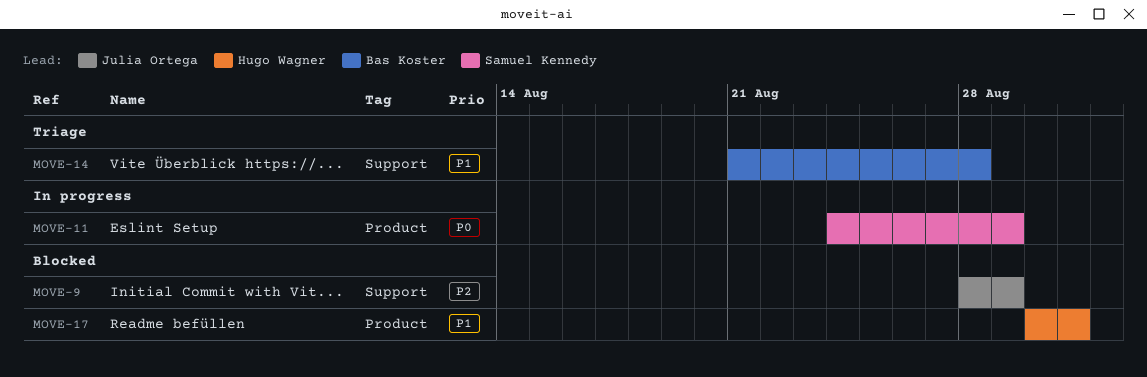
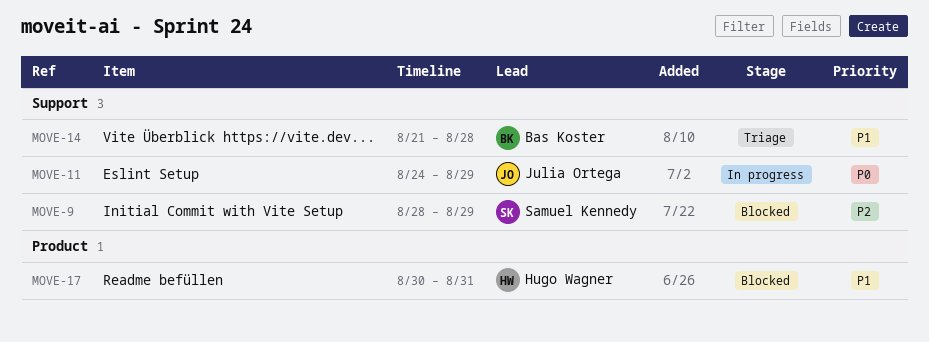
MOVE-9, owner: Julia Ortega -> Samuel Kennedy
MOVE-11, owner: Samuel Kennedy -> Julia Ortega
MOVE-11, label: Product -> Support

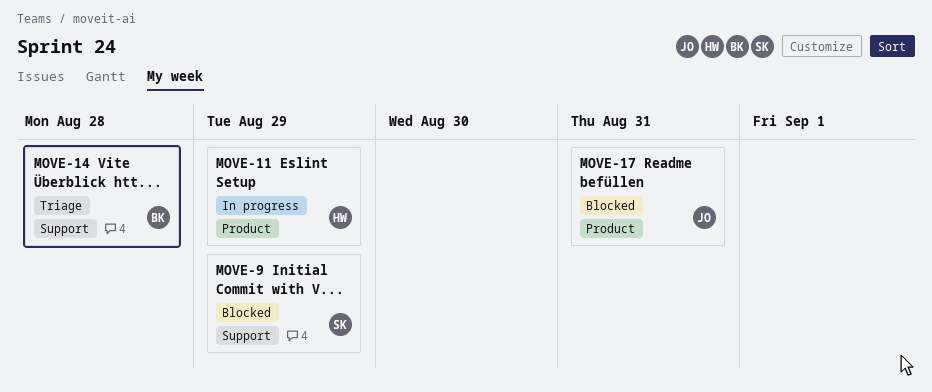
MOVE-11, owner: Julia Ortega -> Hugo Wagner
MOVE-11, label: Support -> Product
MOVE-17, owner: Hugo Wagner -> Julia Ortega

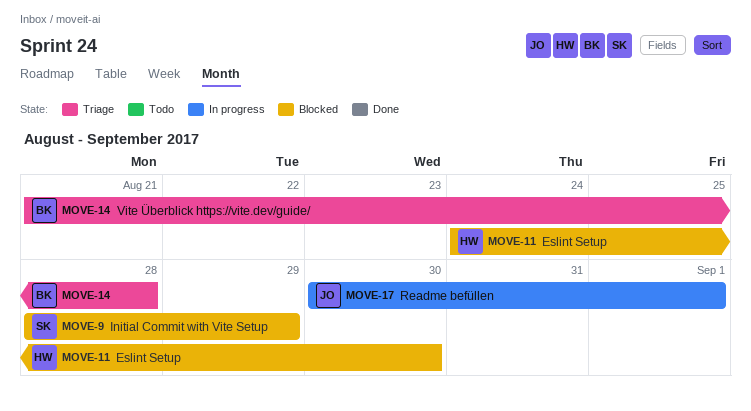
MOVE-11, status: In progress -> Blocked
MOVE-11, due: Aug 29 -> Aug 30
MOVE-17, status: Blocked -> In progress
MOVE-17, due: Aug 31 -> Sep 1

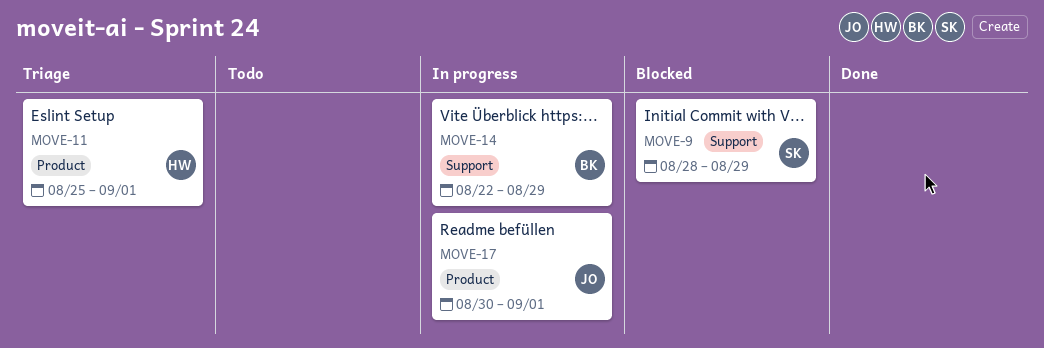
MOVE-11, status: Blocked -> Triage
MOVE-11, start: Aug 24 -> Aug 25
MOVE-11, due: Aug 30 -> Sep 1
MOVE-14, status: Triage -> In progress
MOVE-14, start: Aug 21 -> Aug 22
MOVE-14, due: Aug 28 -> Aug 29

